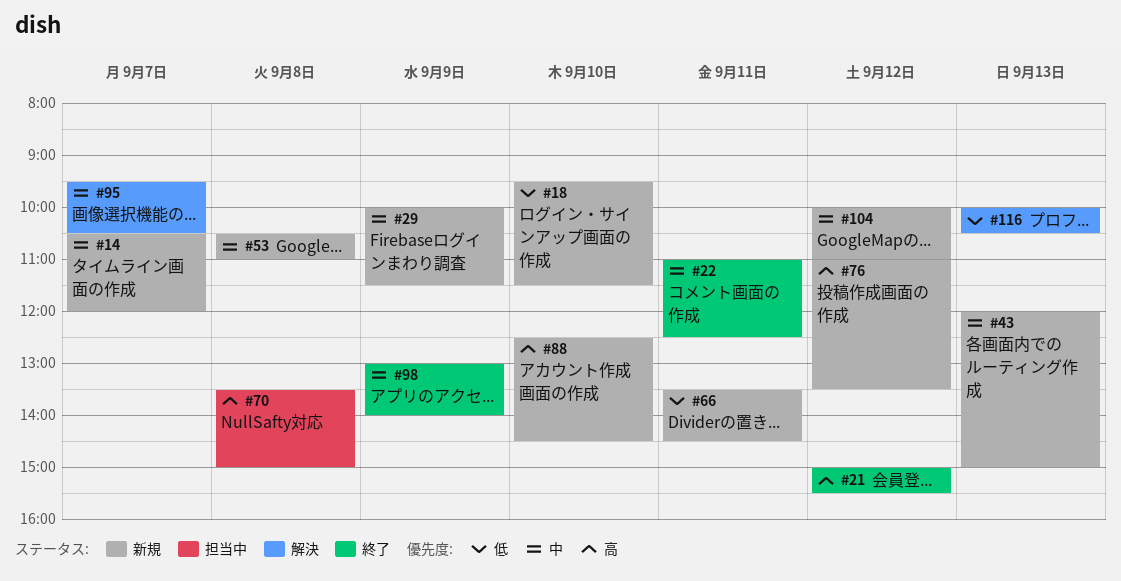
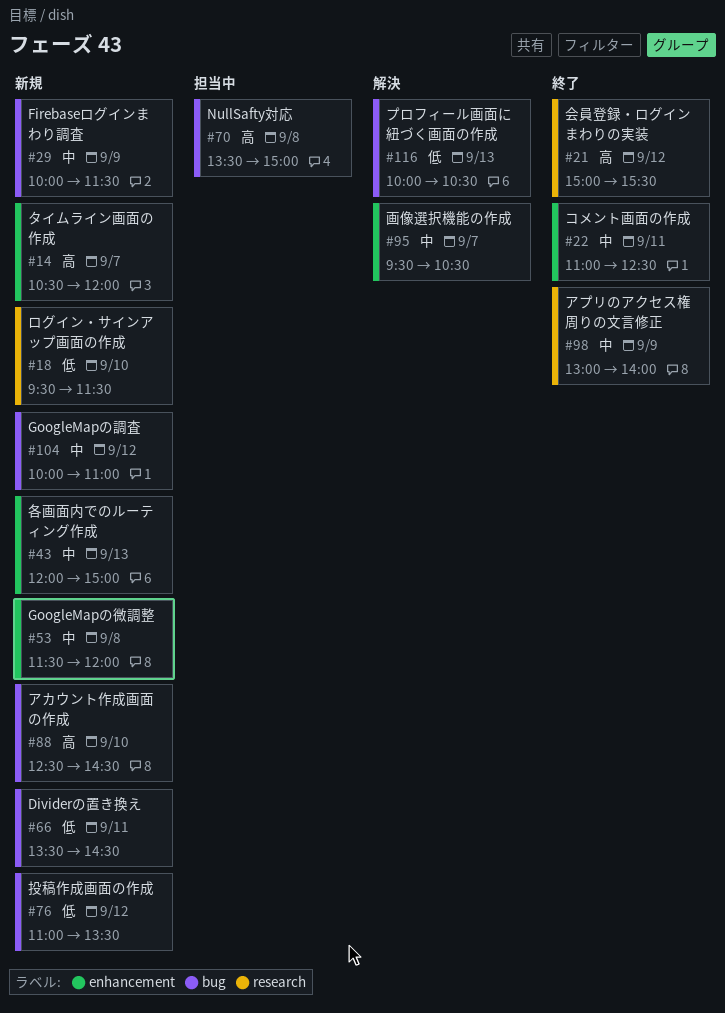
#14, priority: 中 -> 高
#53, begins: 10:30 -> 11:30
#53, ends: 11:00 -> 12:00
#76, priority: 高 -> 低

